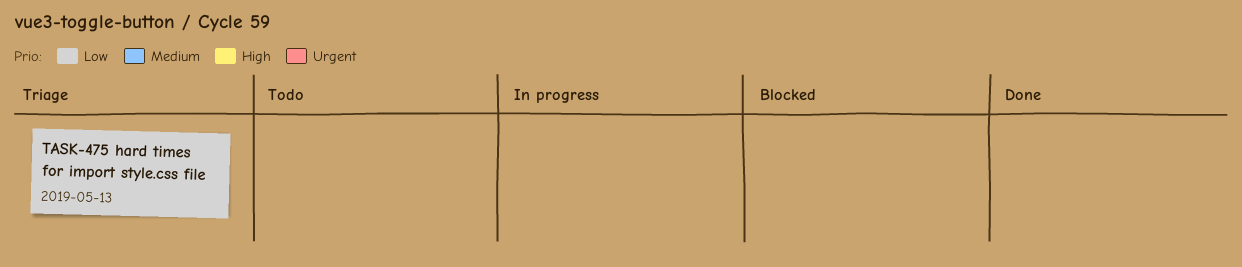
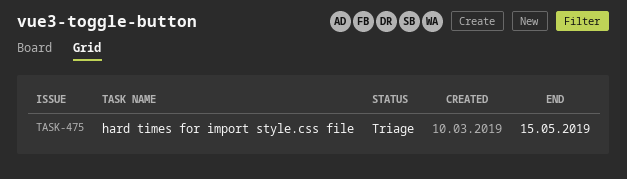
TASK-475, due: May 13 -> May 15

